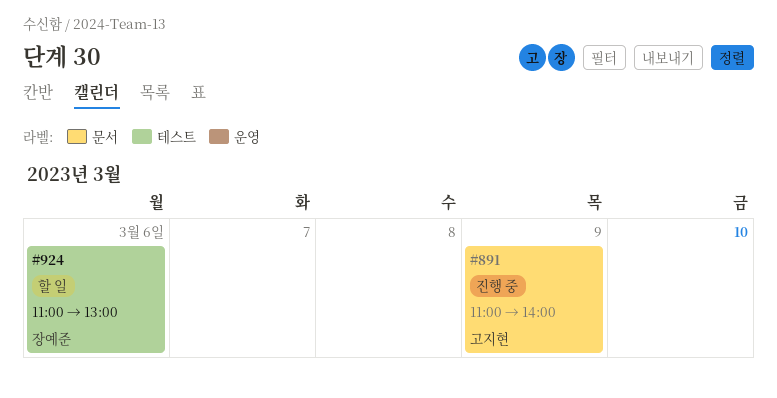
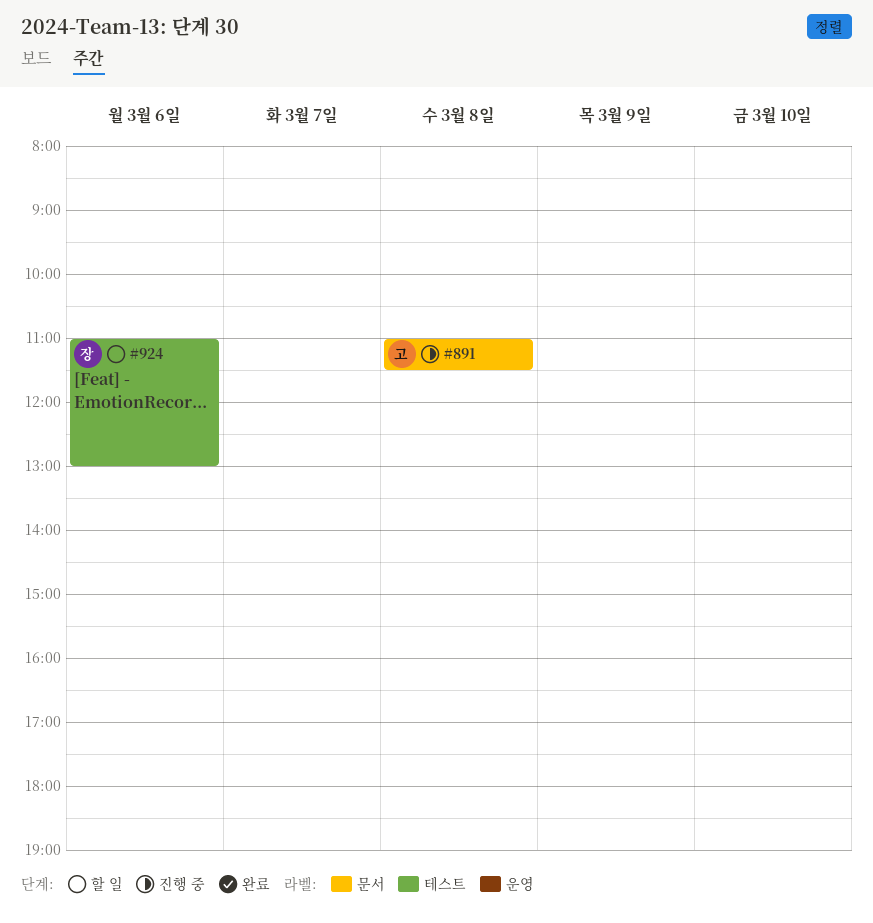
#891, day: Mar 9 -> Mar 8
#891, ends: 14:00 -> 11:30

